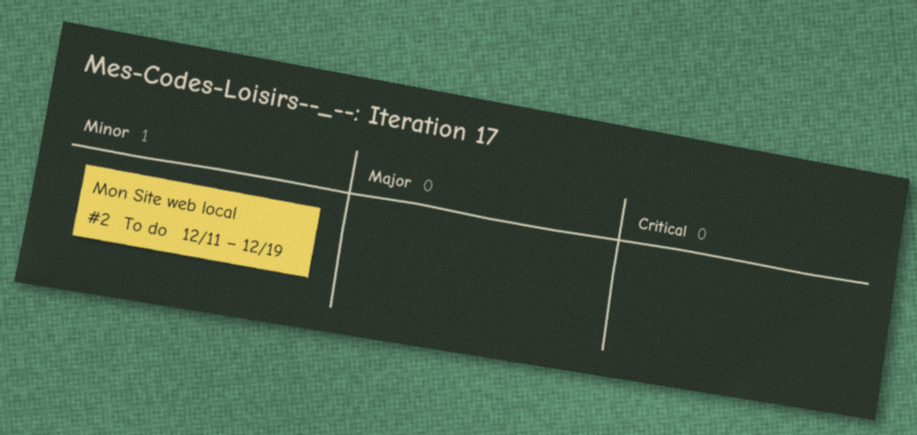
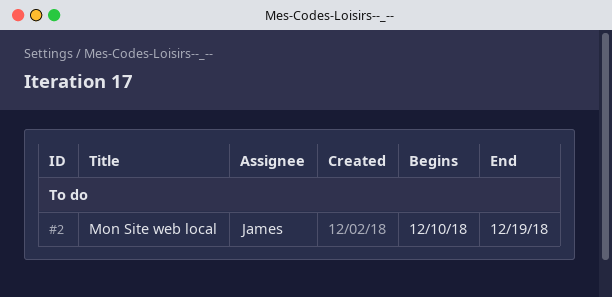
#2, start: Dec 11 -> Dec 10

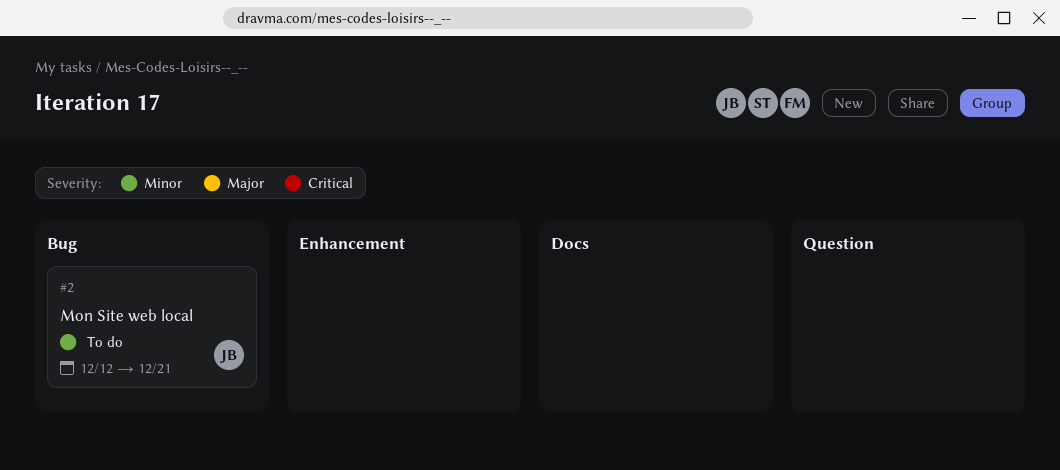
#2, start: Dec 10 -> Dec 12
#2, due: Dec 19 -> Dec 21

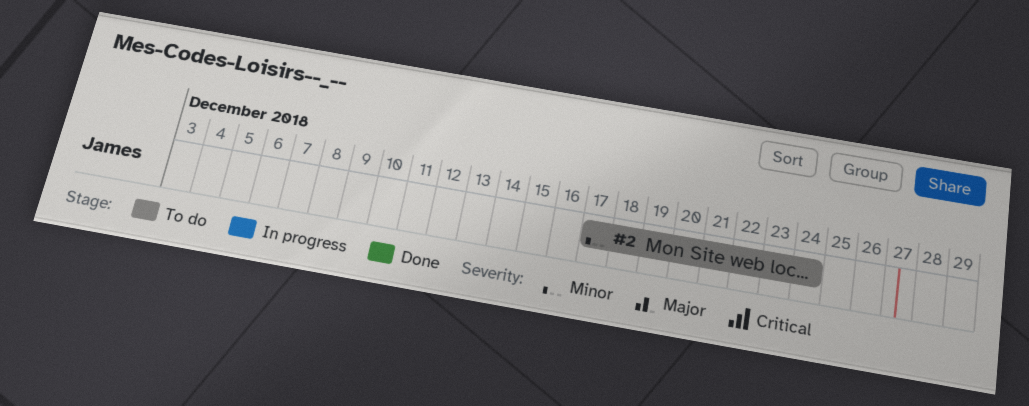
#2, start: Dec 12 -> Dec 17
#2, due: Dec 21 -> Dec 24

